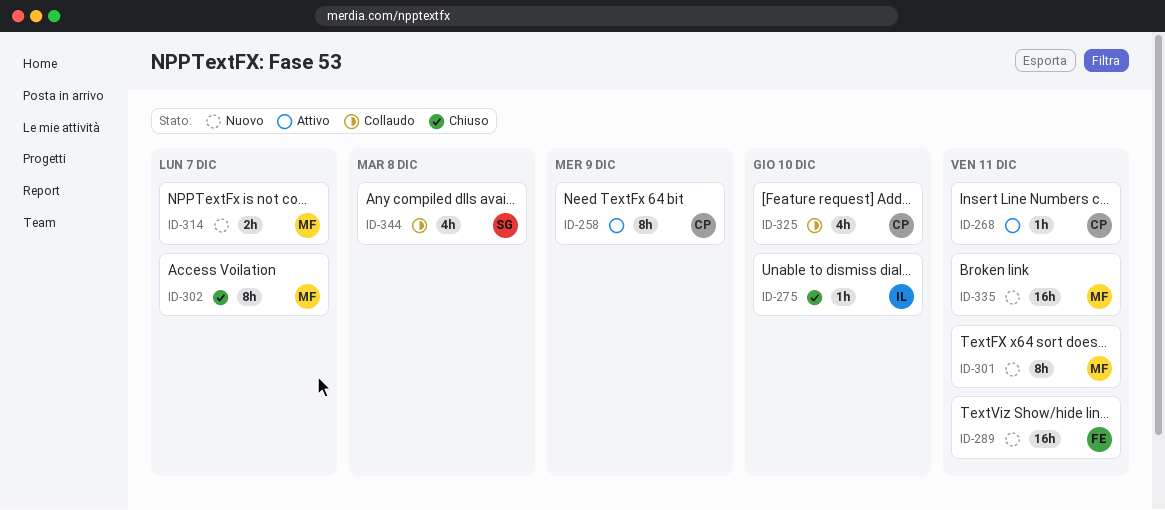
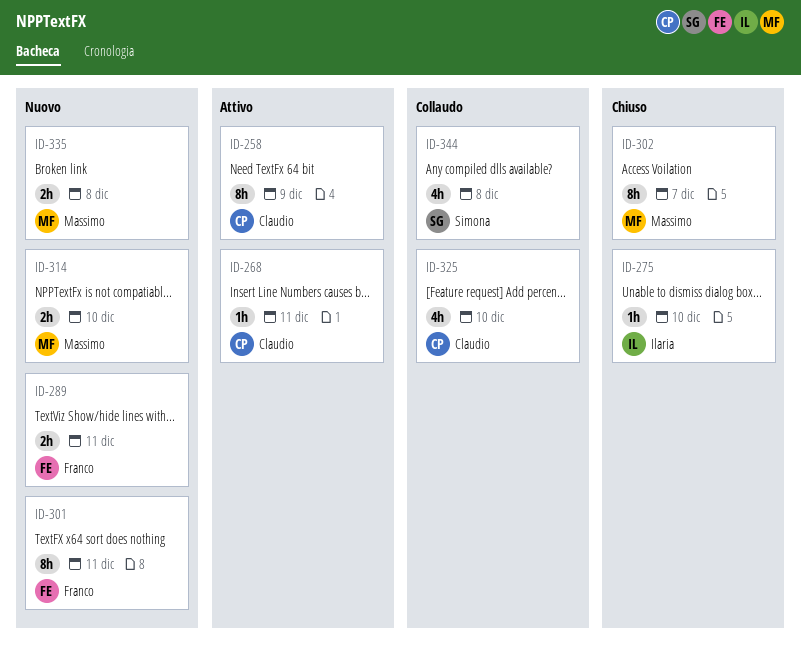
ID-289, estimate: 16h -> 2h
ID-301, owner: Massimo -> Franco
ID-314, due: Dec 7 -> Dec 10
ID-335, estimate: 16h -> 2h
ID-335, due: Dec 11 -> Dec 8

